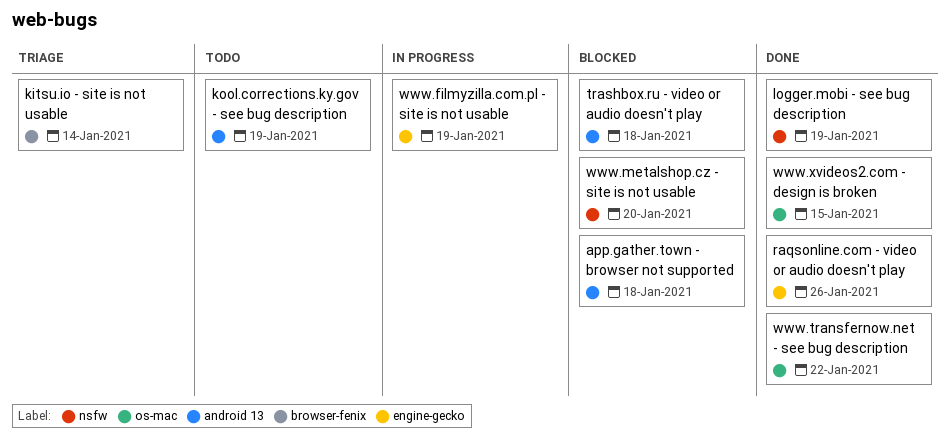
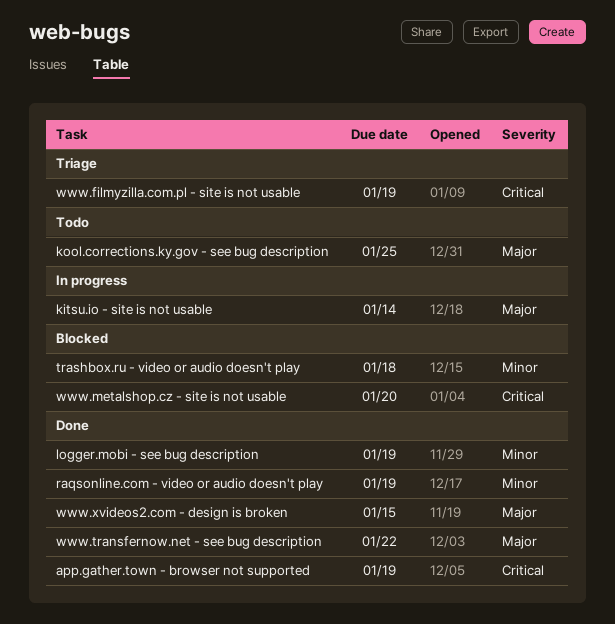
app.gather.town - browser not supported, status: Blocked -> Done
app.gather.town - browser not supported, due: Jan 18 -> Jan 19
kitsu.io - site is not usable, status: Triage -> In progress
kool.corrections.ky.gov - see bug description, due: Jan 19 -> Jan 25
raqsonline.com - video or audio doesn't play, due: Jan 26 -> Jan 19
www.filmyzilla.com.pl - site is not usable, status: In progress -> Triage

